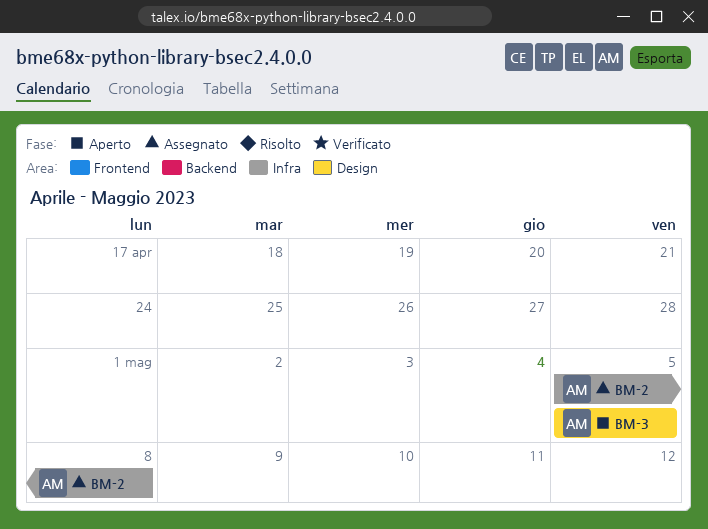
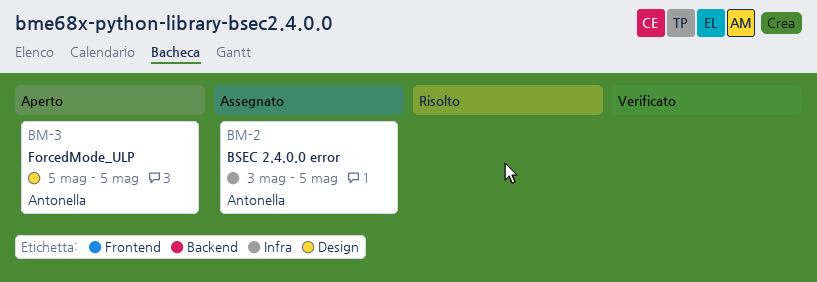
BM-2, start: May 5 -> May 3
BM-2, due: May 8 -> May 5

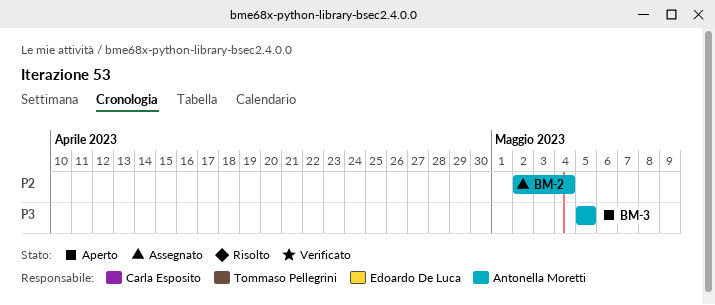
BM-2, start: May 3 -> May 2
BM-2, due: May 5 -> May 4

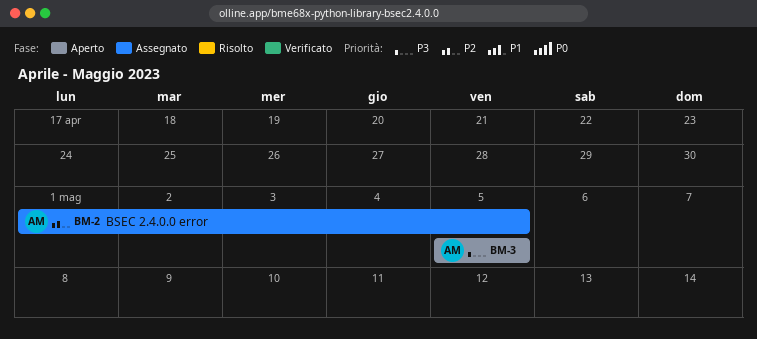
BM-2, start: May 2 -> May 1
BM-2, due: May 4 -> May 5

